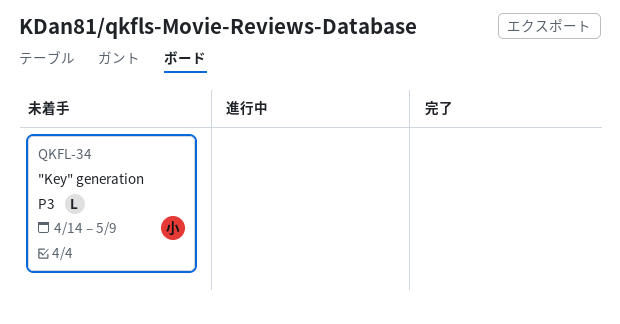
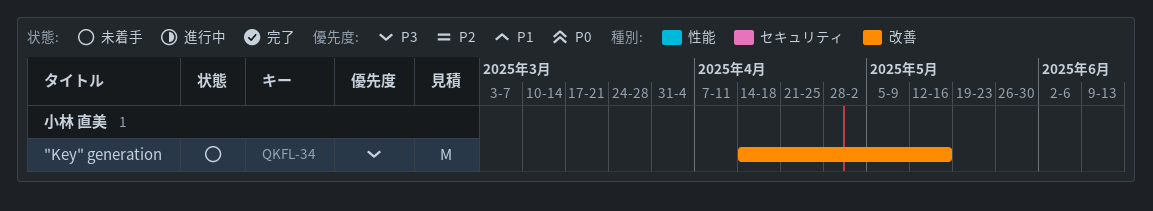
QKFL-34, estimate: L -> M
QKFL-34, due: May 9 -> May 16

